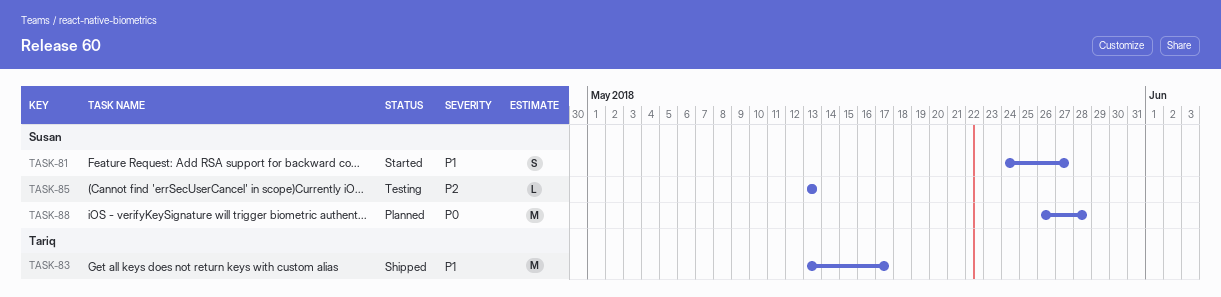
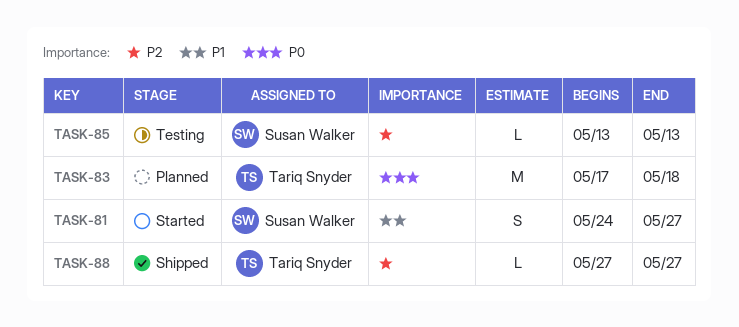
TASK-83, status: Shipped -> Planned
TASK-83, priority: P1 -> P0
TASK-83, start: May 13 -> May 17
TASK-83, due: May 17 -> May 18
TASK-88, status: Planned -> Shipped
TASK-88, owner: Susan Walker -> Tariq Snyder
TASK-88, priority: P0 -> P2
TASK-88, estimate: M -> L
TASK-88, start: May 26 -> May 27
TASK-88, due: May 28 -> May 27

